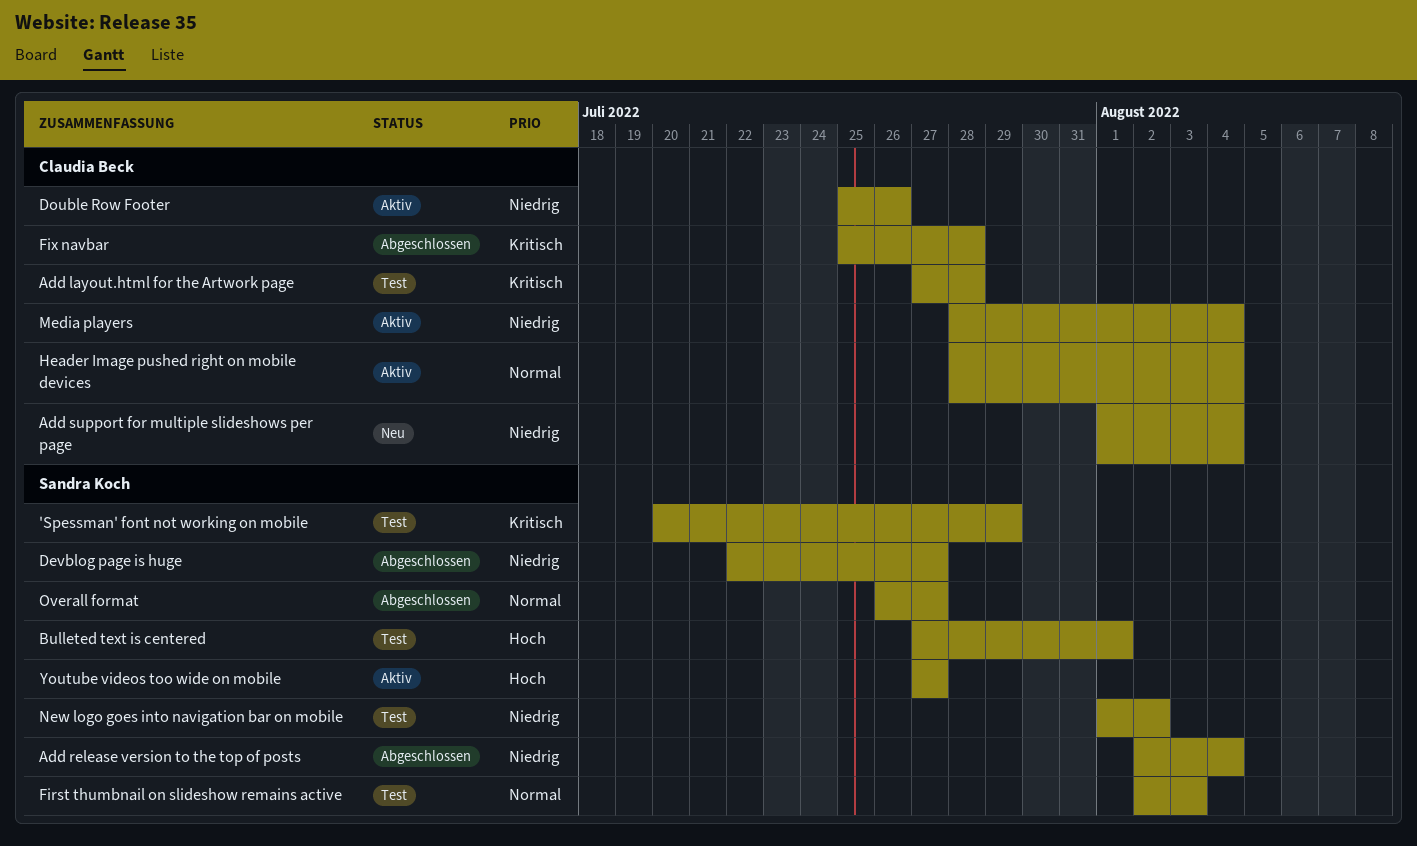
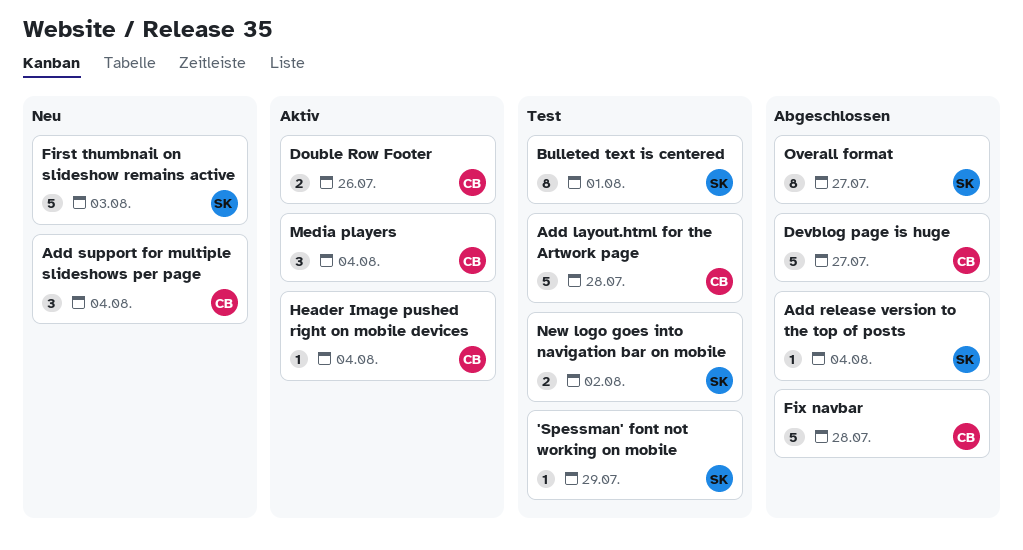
Devblog page is huge, owner: Sandra Koch -> Claudia Beck
First thumbnail on slideshow remains active, status: Test -> Neu
Youtube videos too wide on mobile: present -> none

